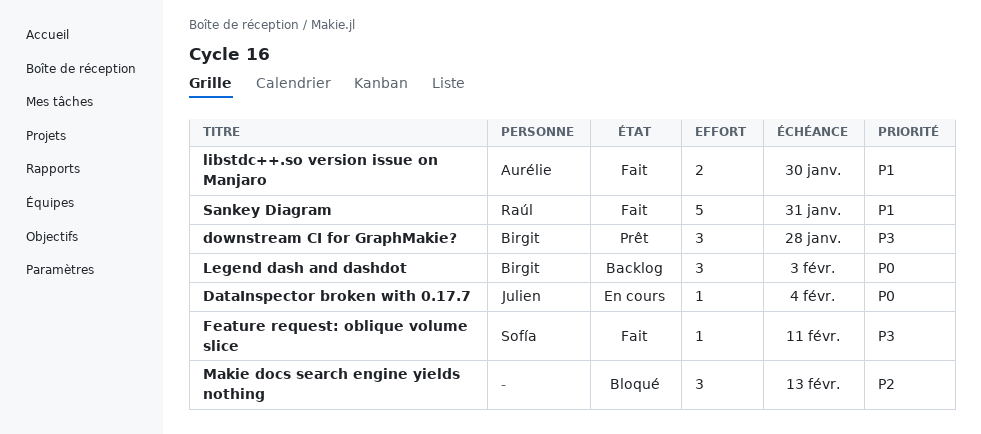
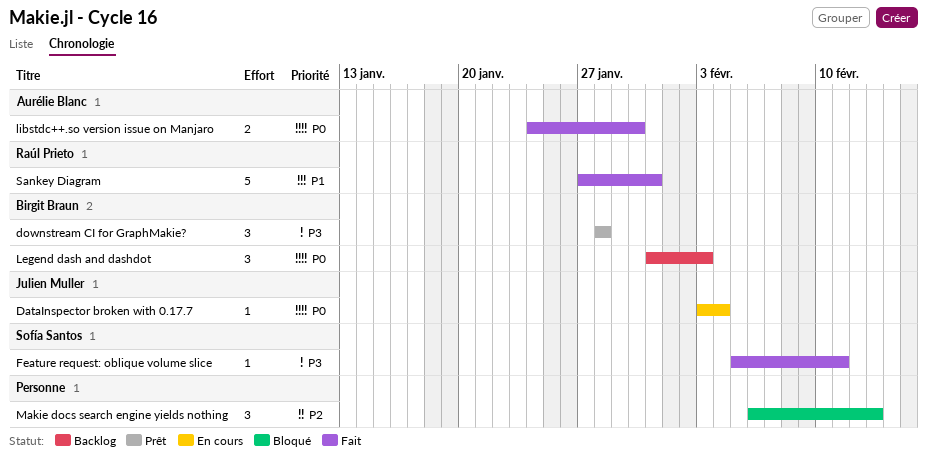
libstdc++.so version issue on Manjaro, priority: P1 -> P0

